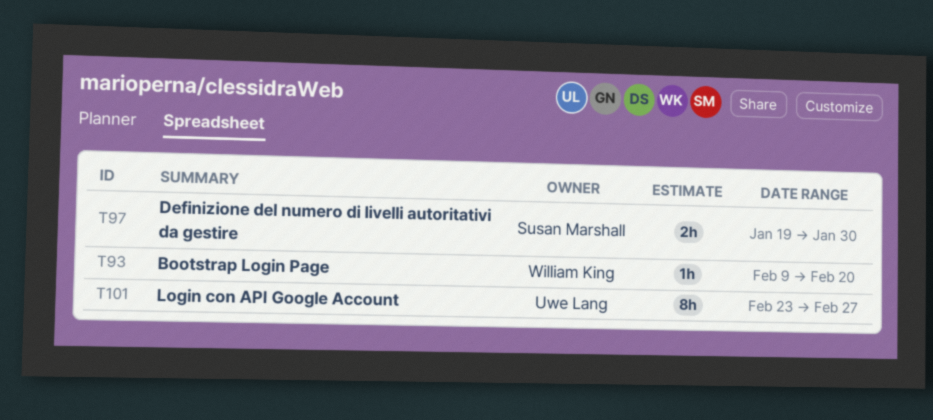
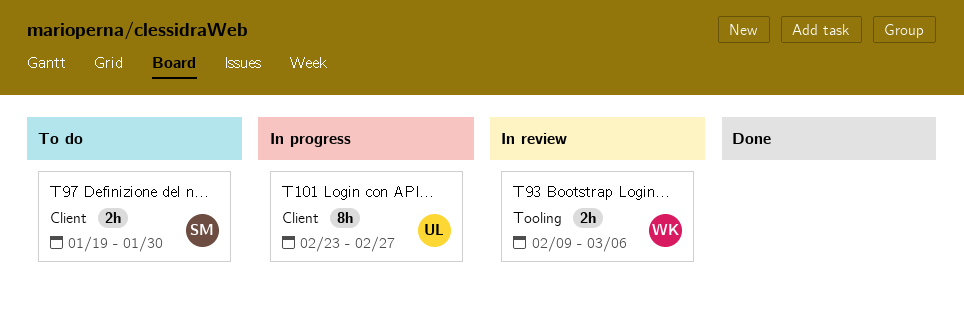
T93, estimate: 1h -> 2h
T93, due: Feb 20 -> Mar 6

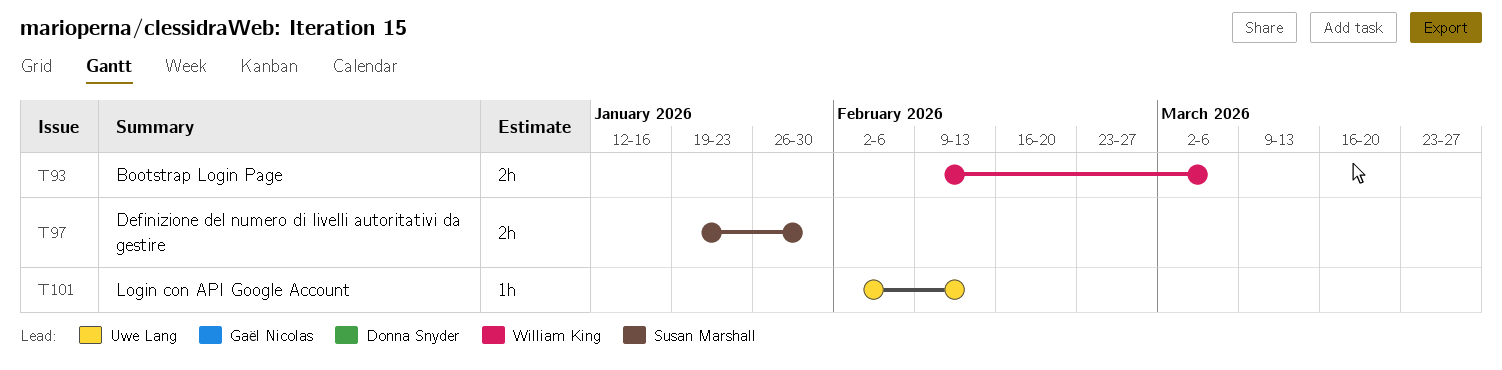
T101, estimate: 8h -> 1h
T101, start: Feb 23 -> Feb 2
T101, due: Feb 27 -> Feb 13

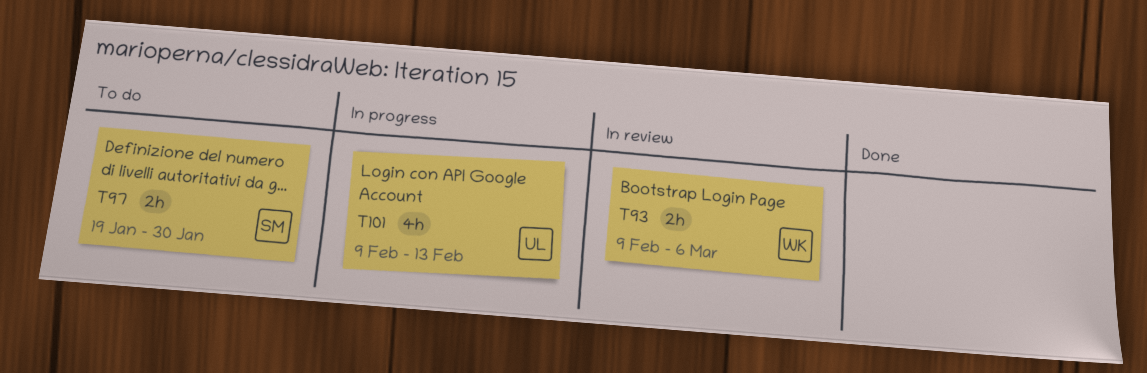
T101, estimate: 1h -> 4h
T101, start: Feb 2 -> Feb 9

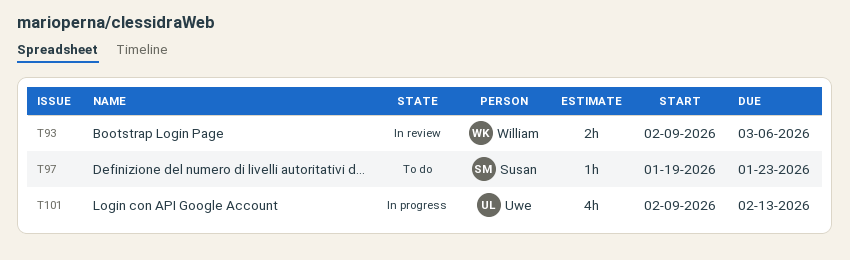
T97, estimate: 2h -> 1h
T97, due: Jan 30 -> Jan 23

